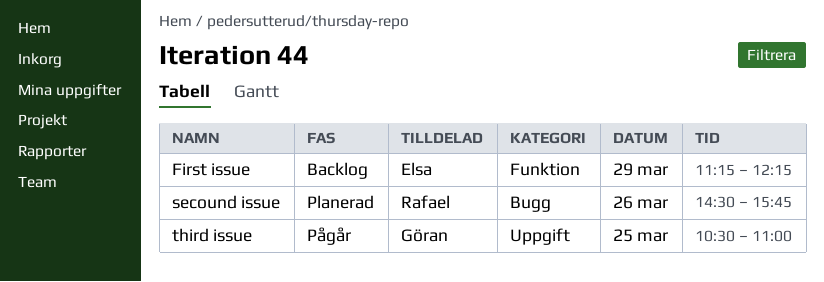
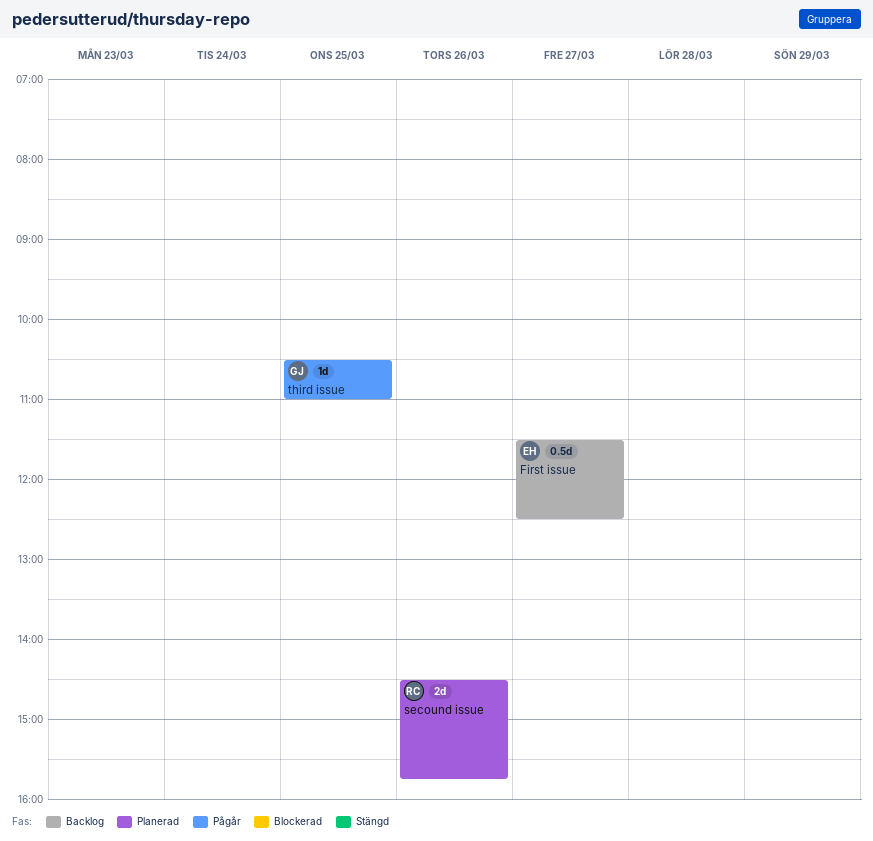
First issue, day: Mar 29 -> Mar 27
First issue, begins: 11:15 -> 11:30
First issue, ends: 12:15 -> 12:30

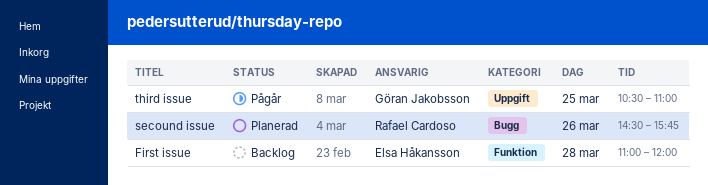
First issue, day: Mar 27 -> Mar 28
First issue, begins: 11:30 -> 11:00
First issue, ends: 12:30 -> 12:00

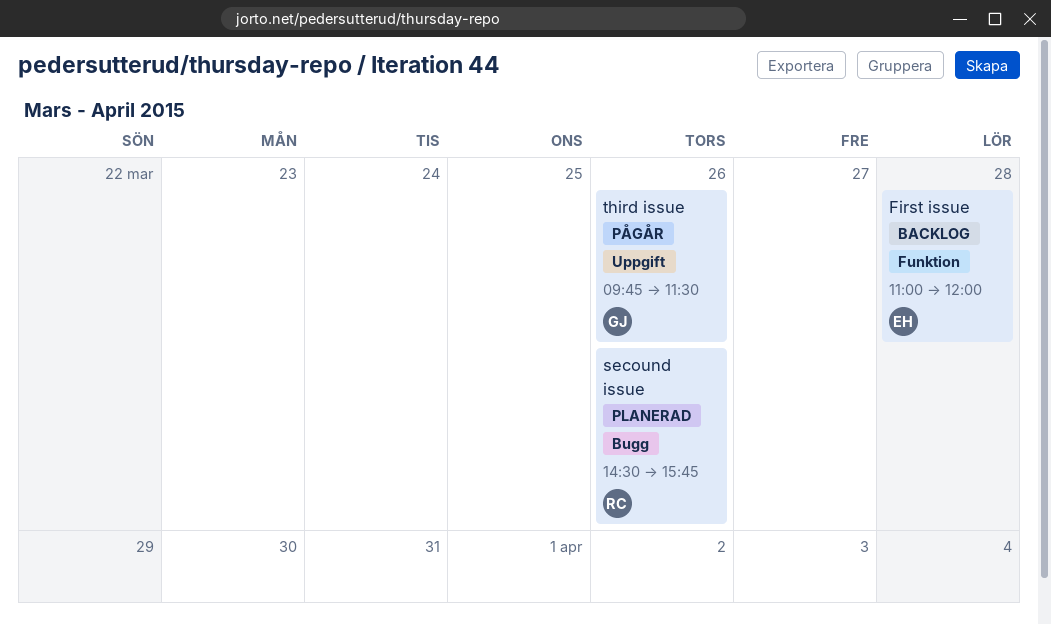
third issue, day: Mar 25 -> Mar 26
third issue, begins: 10:30 -> 09:45
third issue, ends: 11:00 -> 11:30

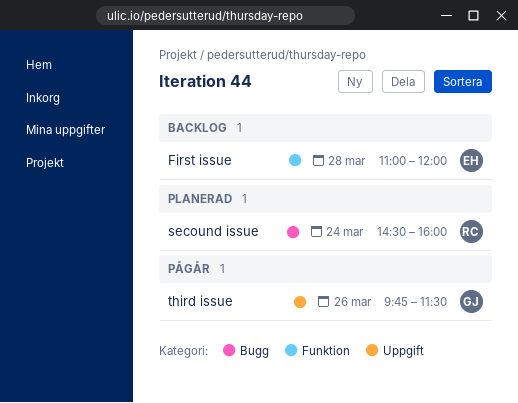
secound issue, day: Mar 26 -> Mar 24
secound issue, ends: 15:45 -> 16:00

